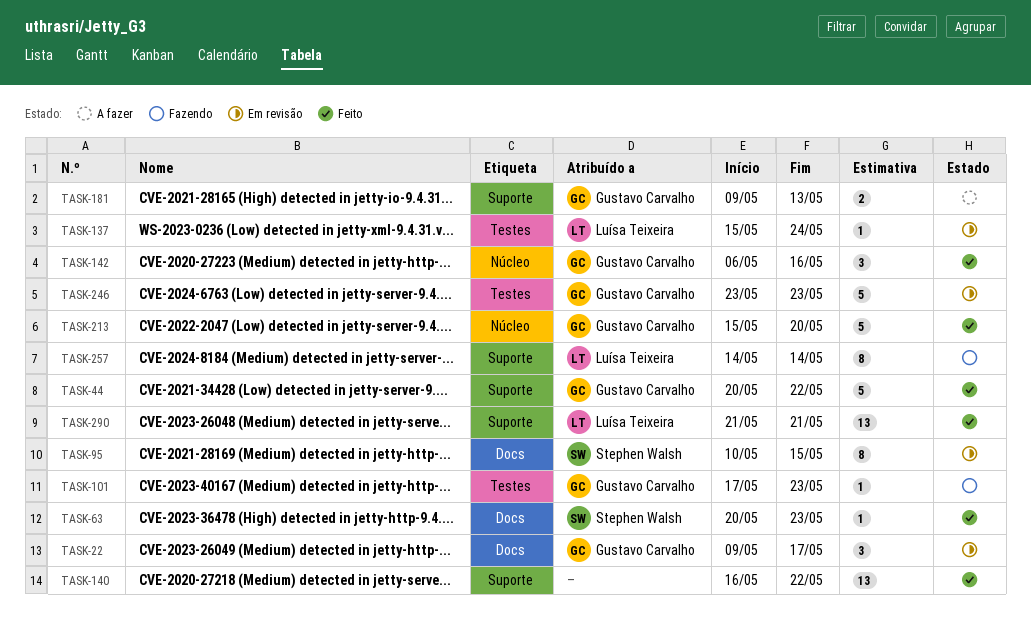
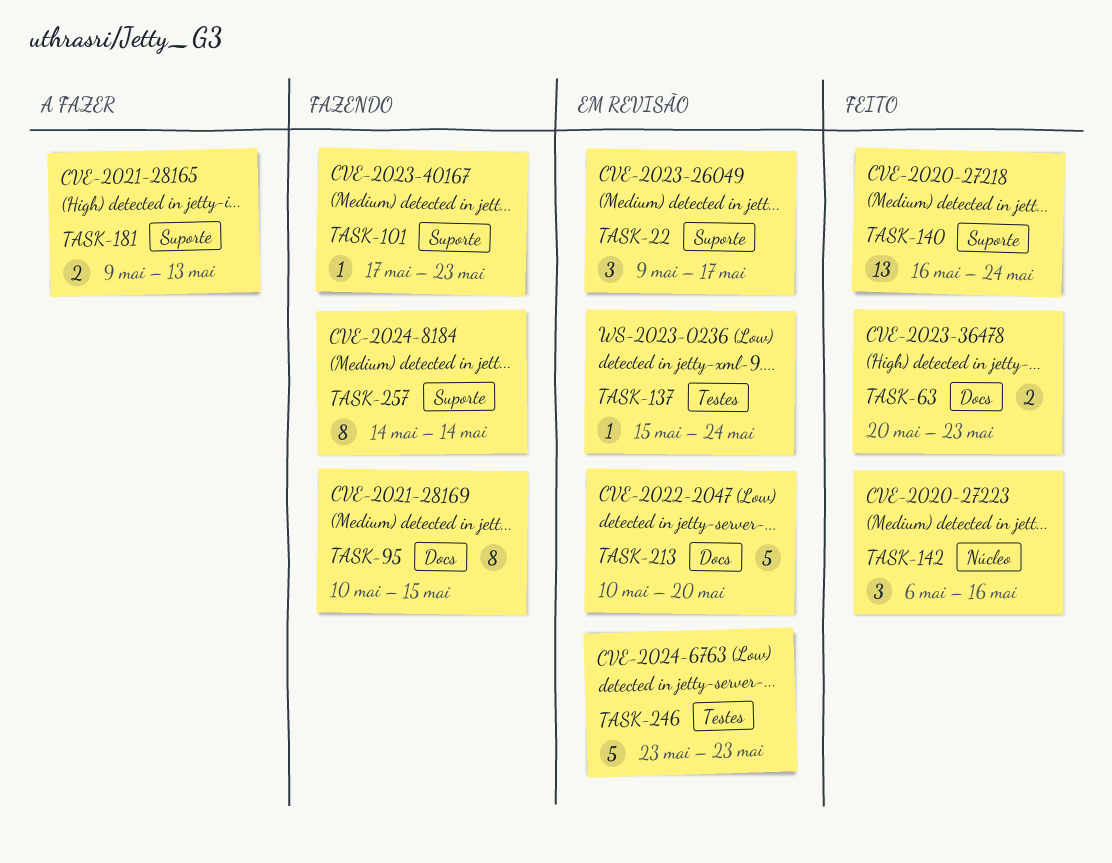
TASK-22, label: Docs -> Suporte
TASK-44: present -> none
TASK-63, estimate: 1 -> 2
TASK-95, status: Em revisão -> Fazendo
TASK-101, label: Testes -> Suporte
TASK-140, due: May 22 -> May 24
TASK-213, status: Feito -> Em revisão
TASK-213, label: Núcleo -> Docs
TASK-213, start: May 15 -> May 10
TASK-290: present -> none

